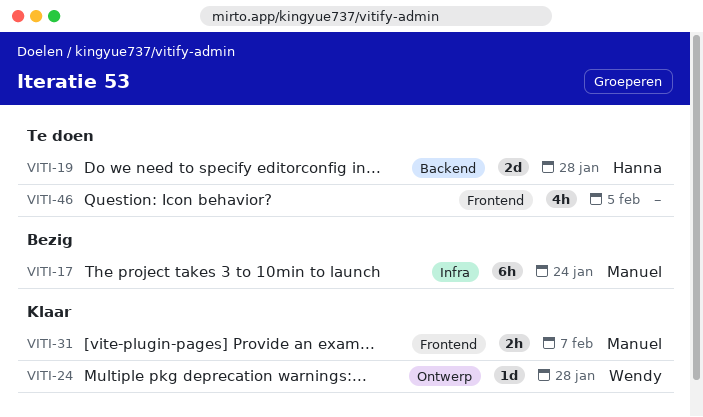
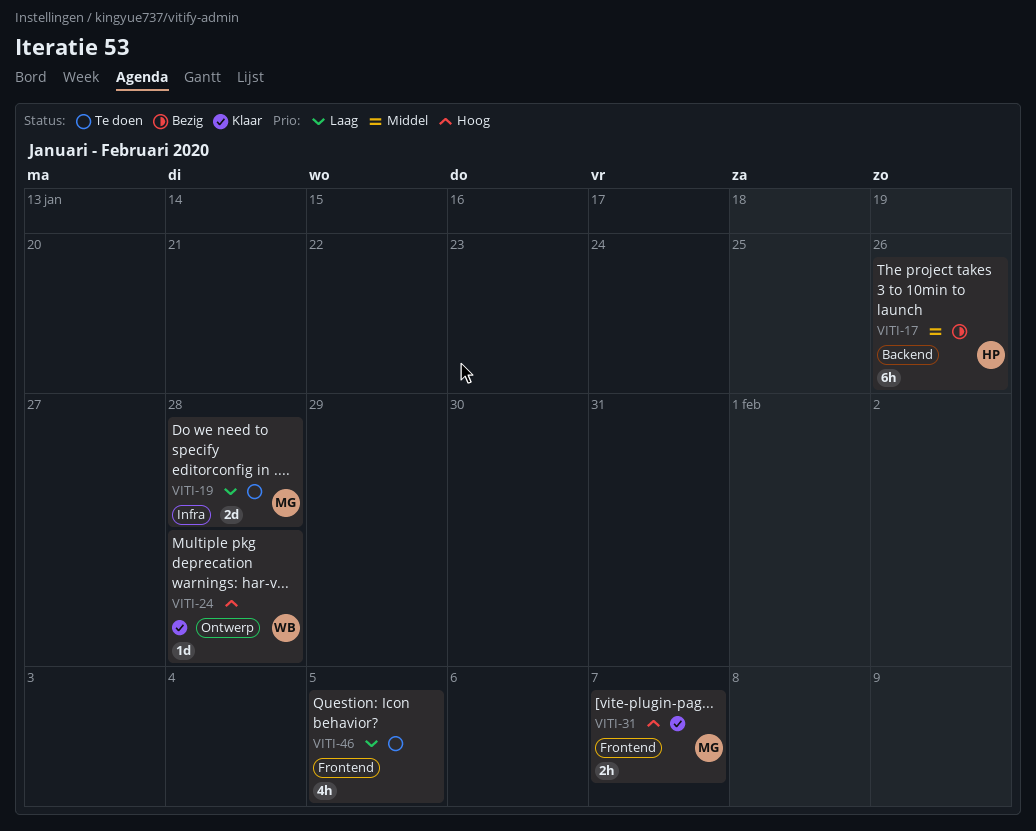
VITI-17, owner: Manuel -> Hanna
VITI-17, label: Infra -> Backend
VITI-17, due: Jan 24 -> Jan 26
VITI-19, owner: Hanna -> Manuel
VITI-19, label: Backend -> Infra

